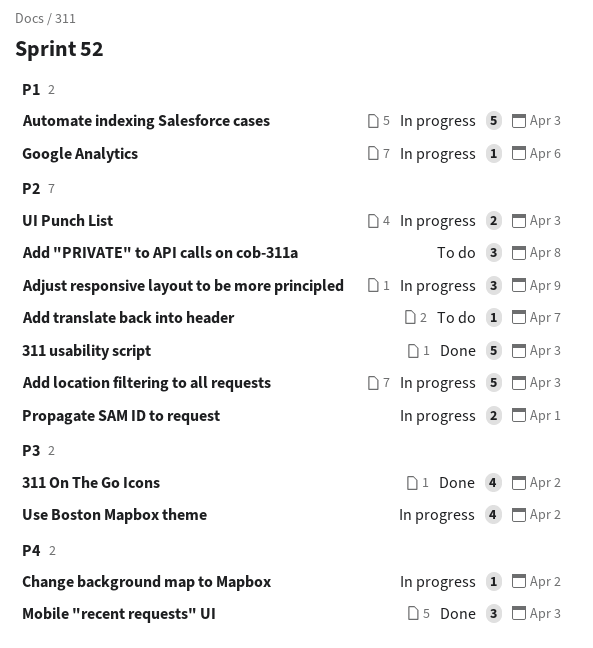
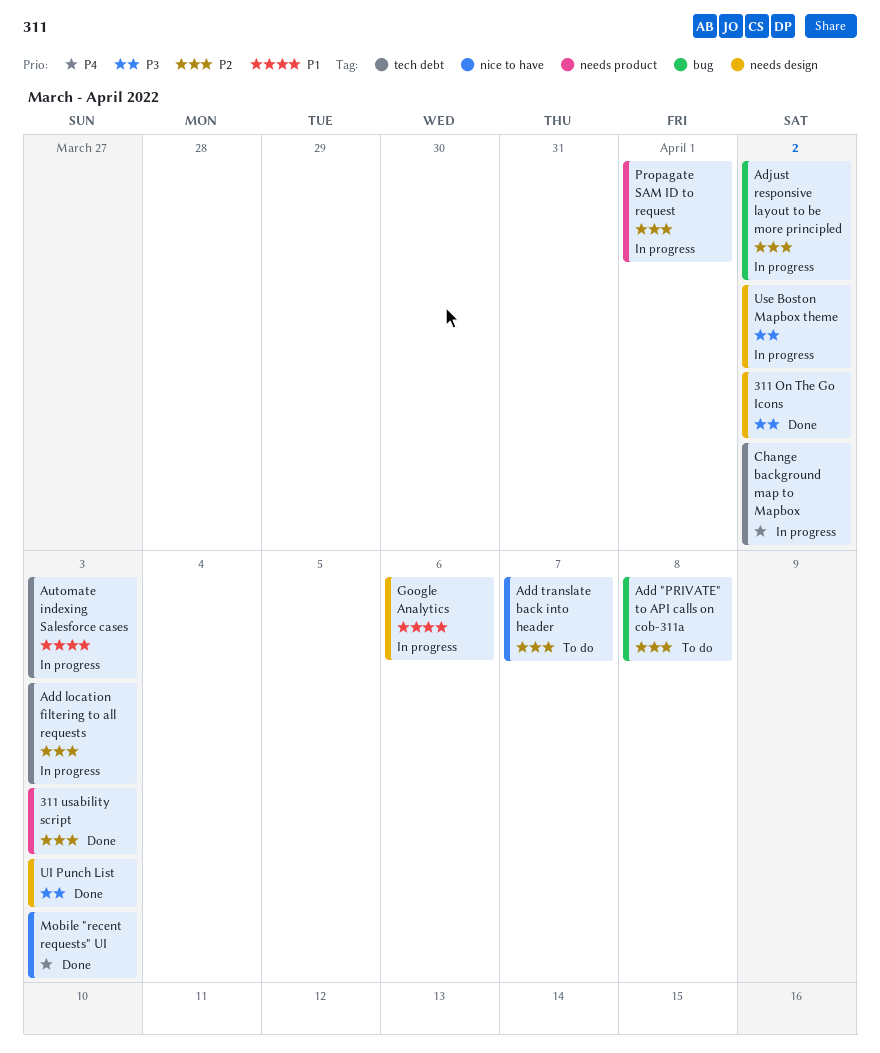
Adjust responsive layout to be more principled, due: Apr 9 -> Apr 2
UI Punch List, status: In progress -> Done
UI Punch List, priority: P2 -> P3

